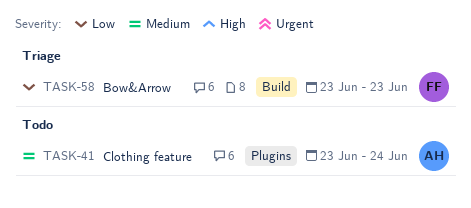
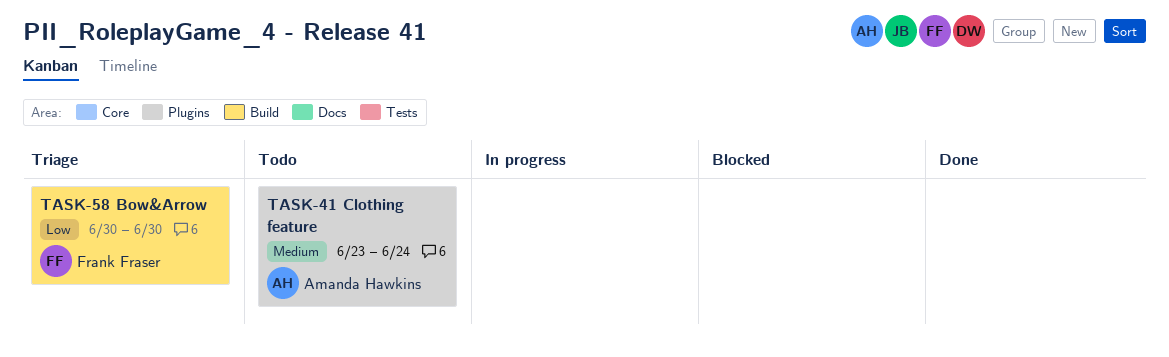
TASK-58, start: Jun 23 -> Jun 30
TASK-58, due: Jun 23 -> Jun 30

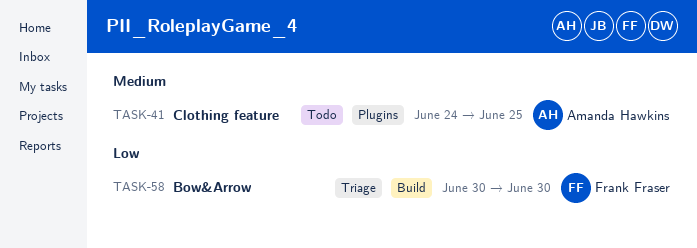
TASK-41, start: Jun 23 -> Jun 24
TASK-41, due: Jun 24 -> Jun 25

